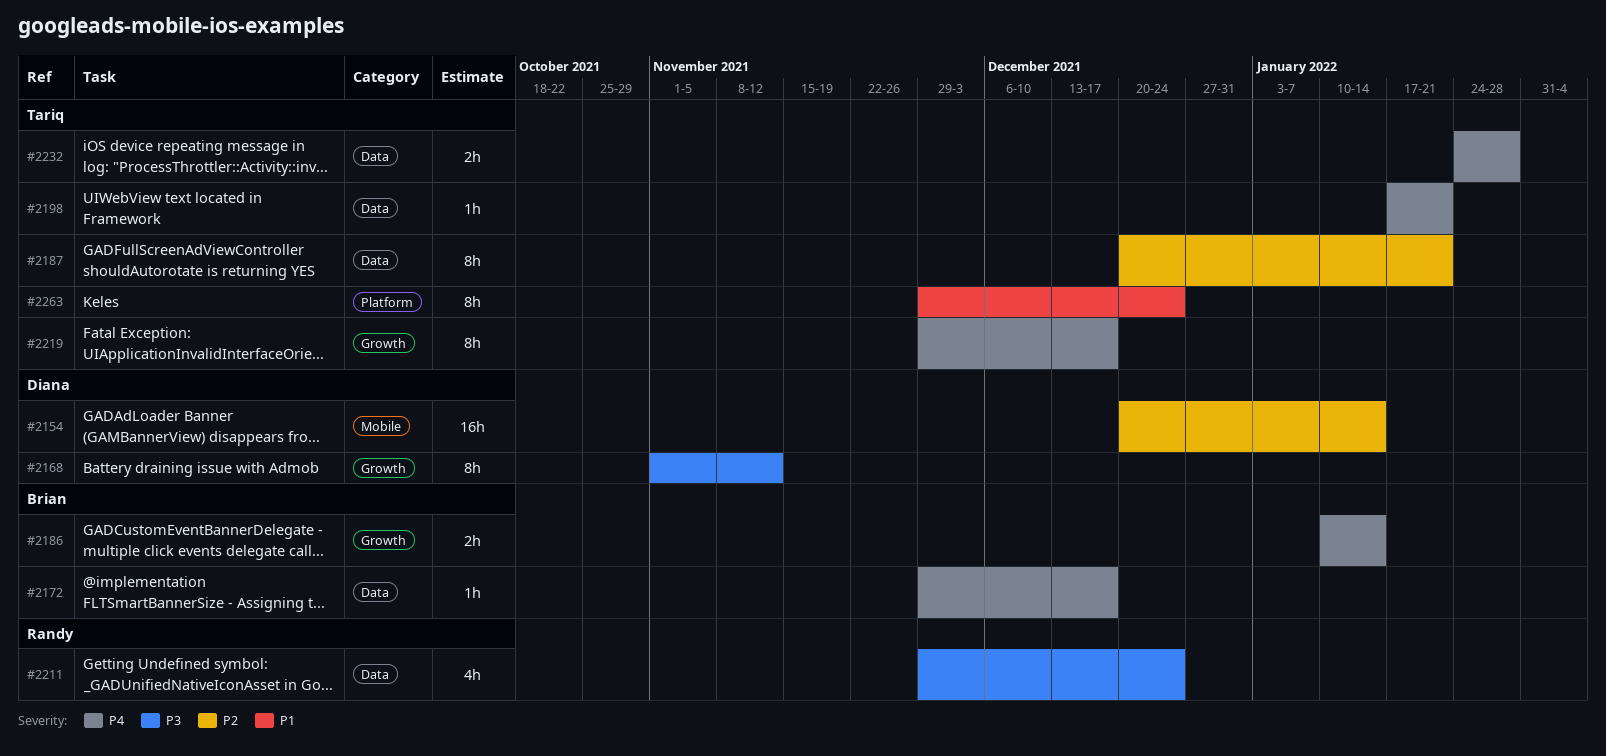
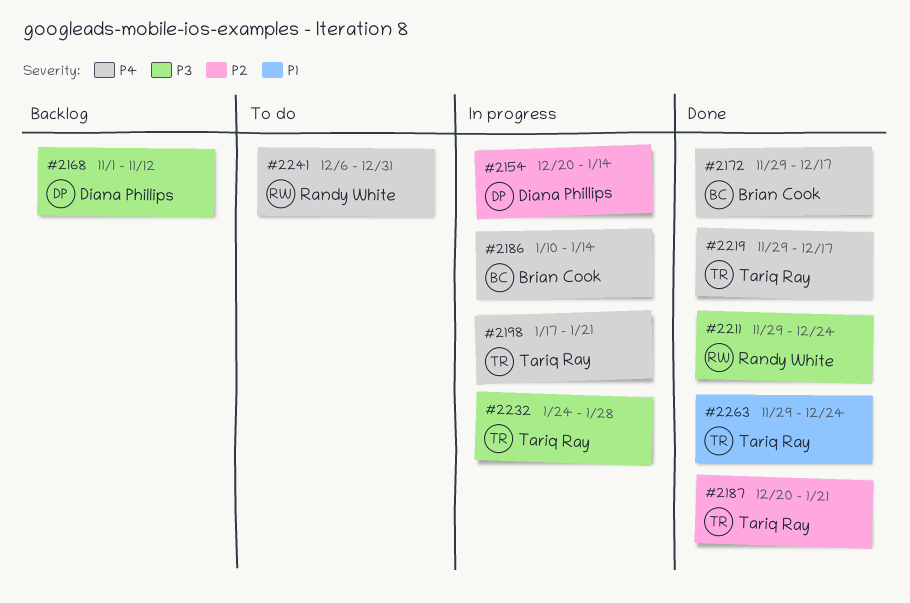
#2232, priority: P4 -> P3
#2241: none -> present

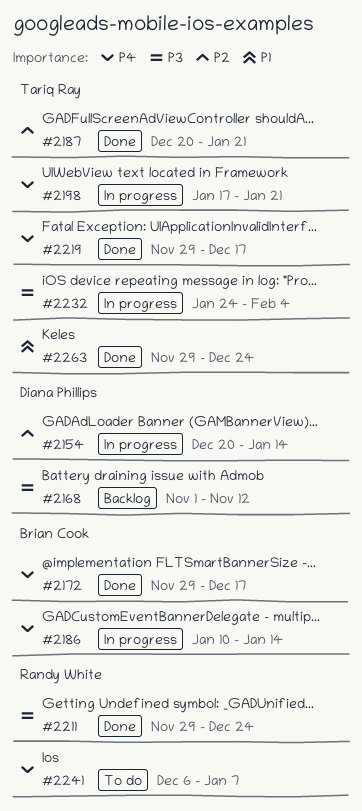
#2232, due: Jan 28 -> Feb 4
#2241, due: Dec 31 -> Jan 7

